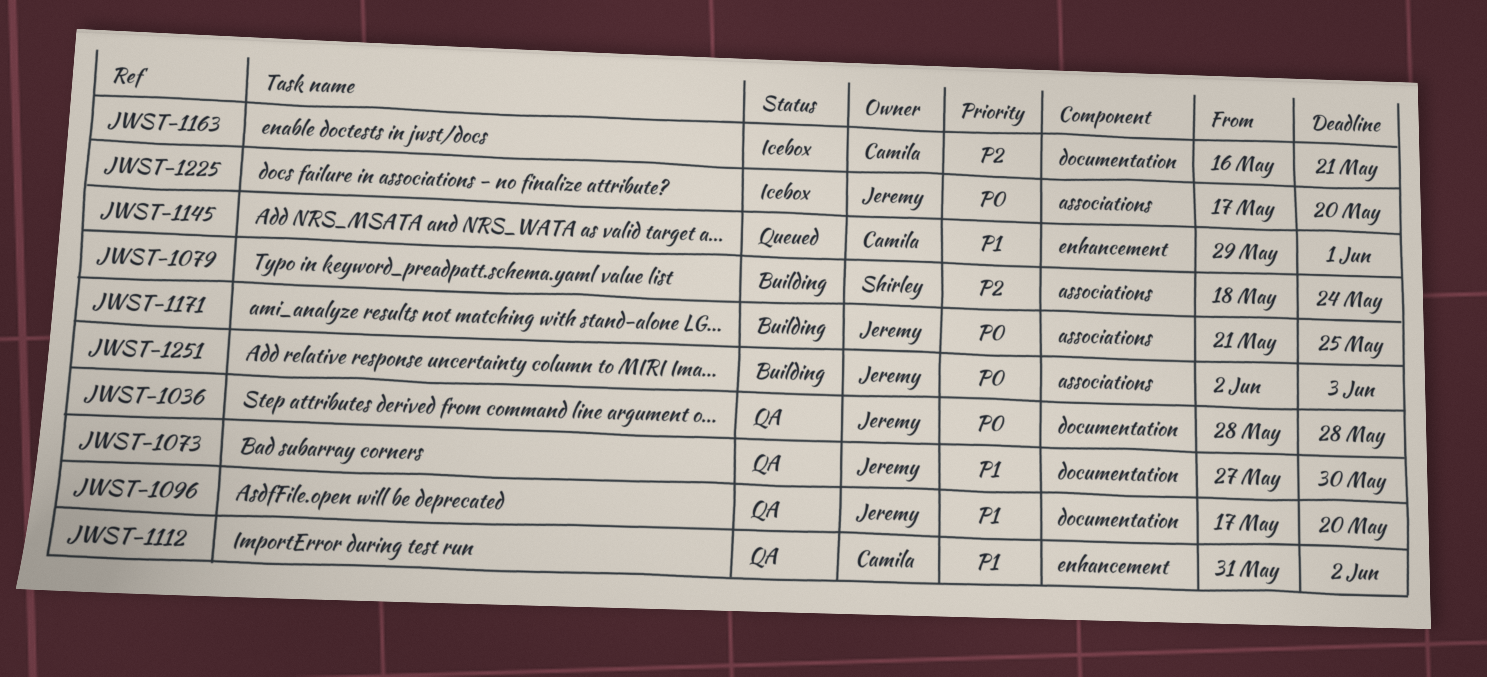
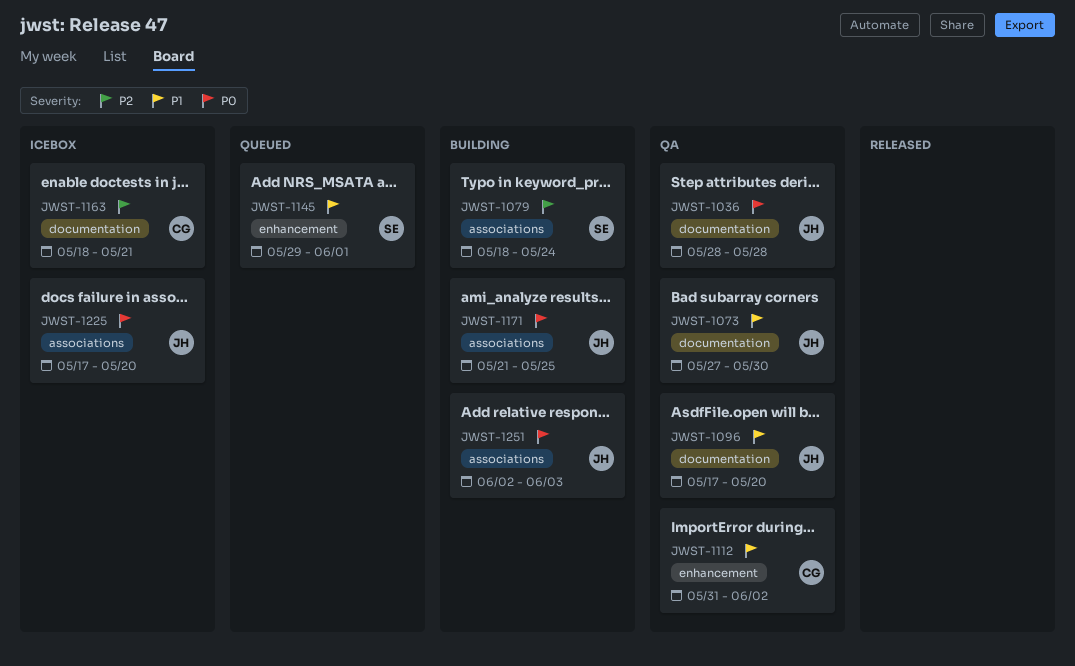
JWST-1145, owner: Camila -> Shirley
JWST-1163, start: May 16 -> May 18

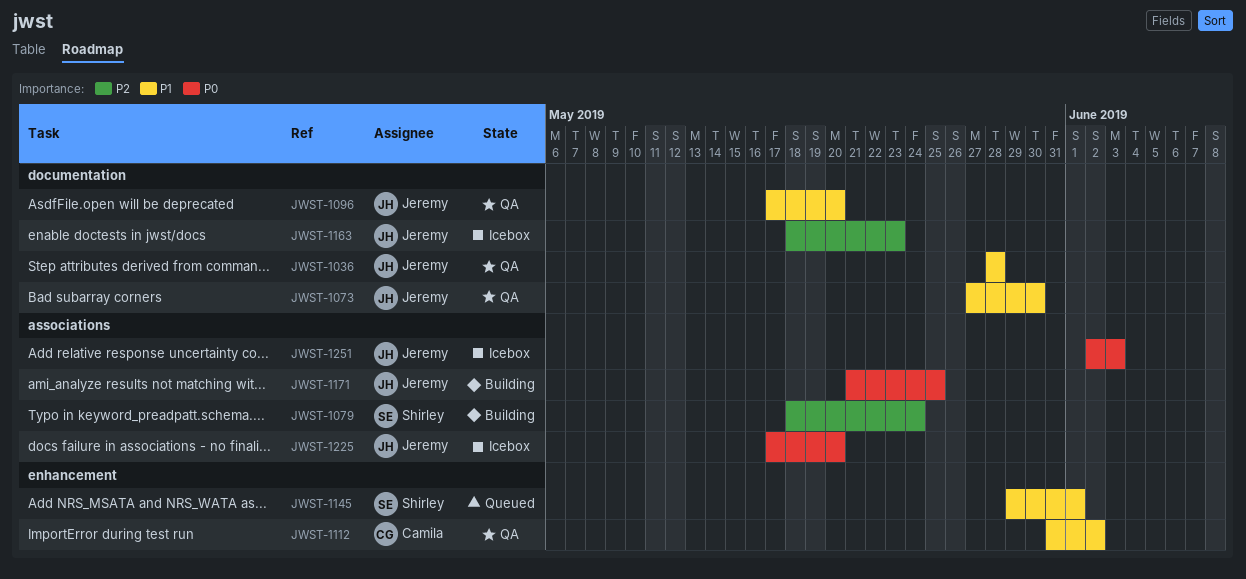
JWST-1036, priority: P0 -> P1
JWST-1163, owner: Camila -> Jeremy
JWST-1163, due: May 21 -> May 23
JWST-1251, status: Building -> Icebox

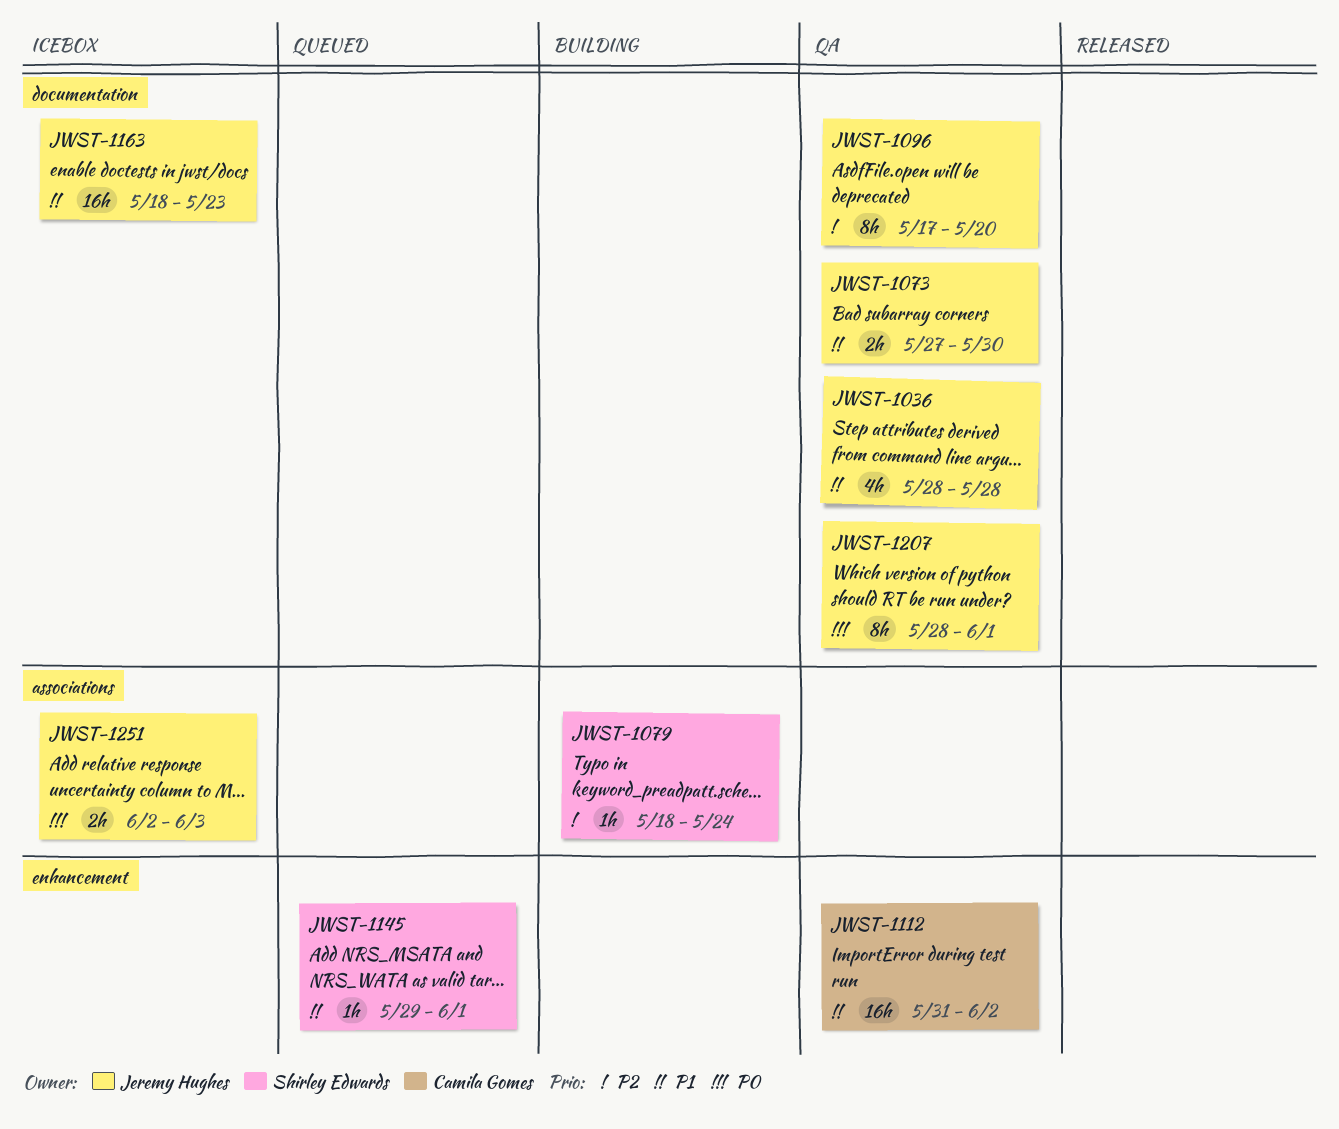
JWST-1096, priority: P1 -> P2
JWST-1163, priority: P2 -> P1
JWST-1171: present -> none
JWST-1207: none -> present
JWST-1225: present -> none

